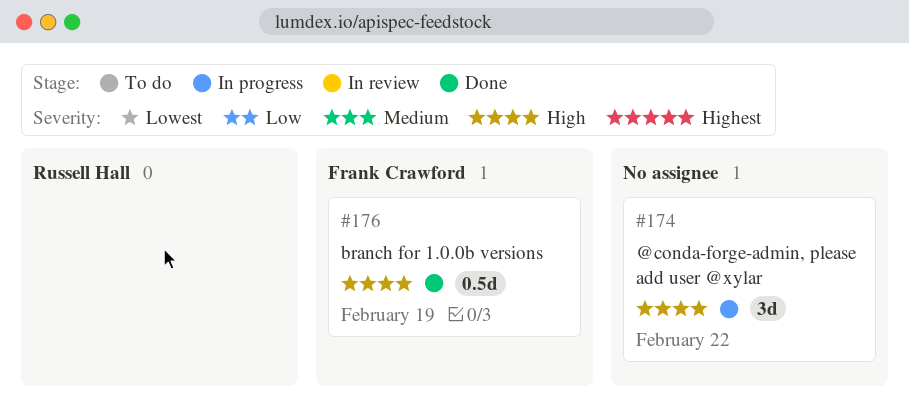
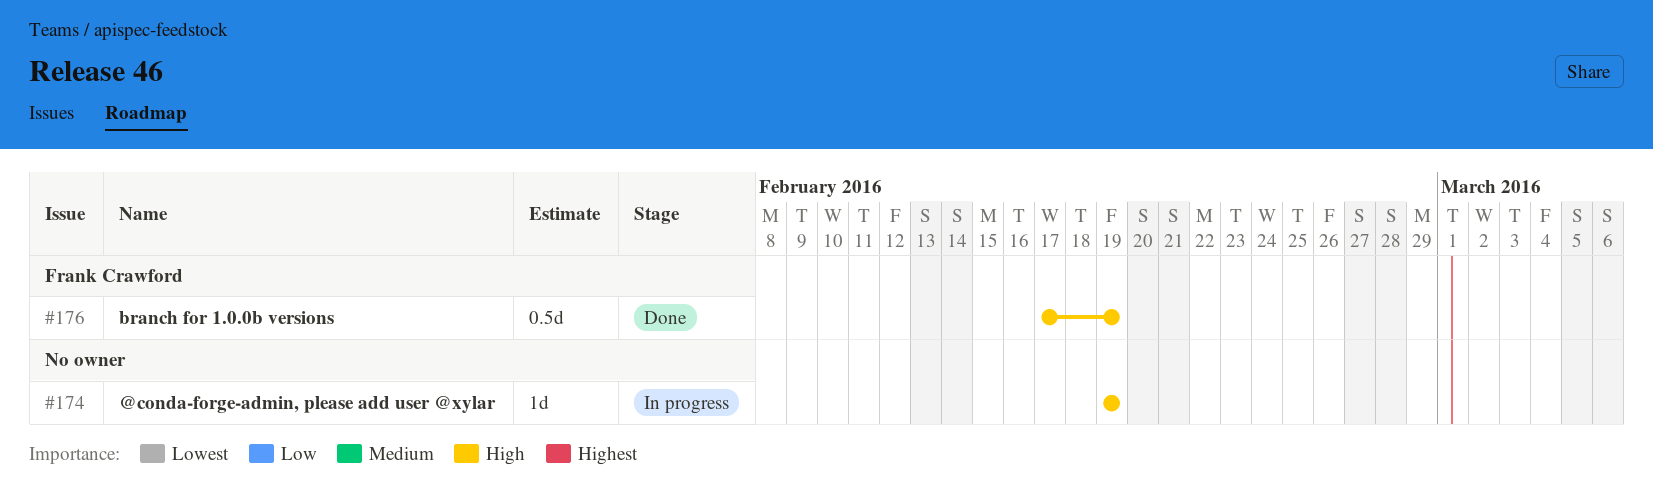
#174, estimate: 3d -> 1d
#174, due: Feb 22 -> Feb 19

